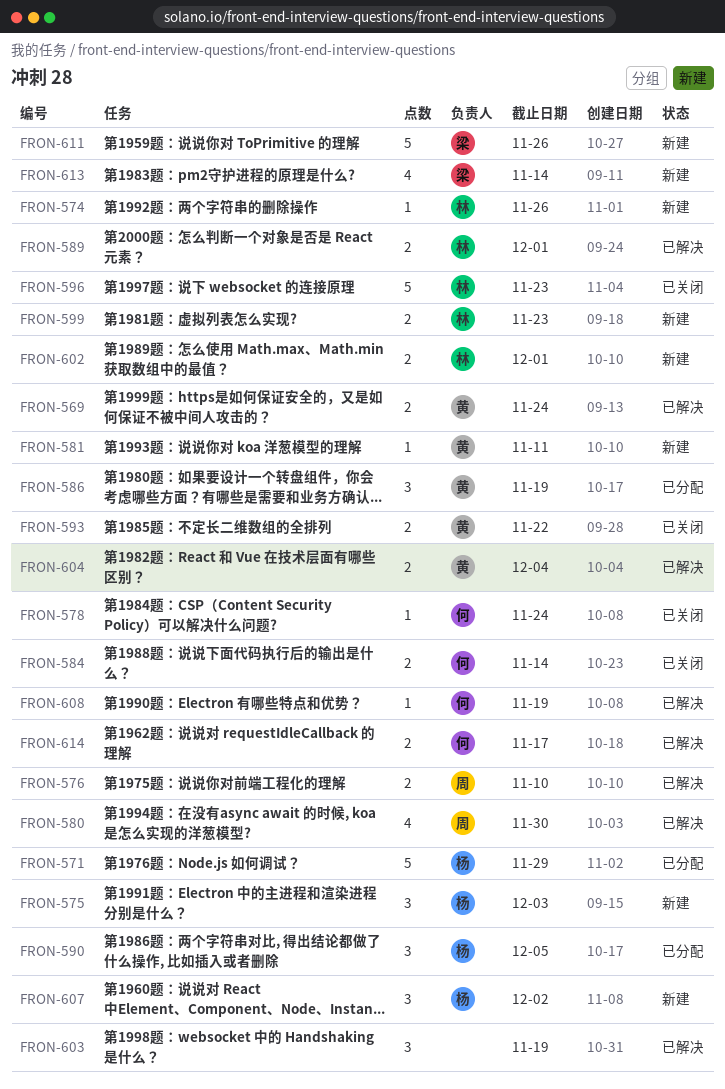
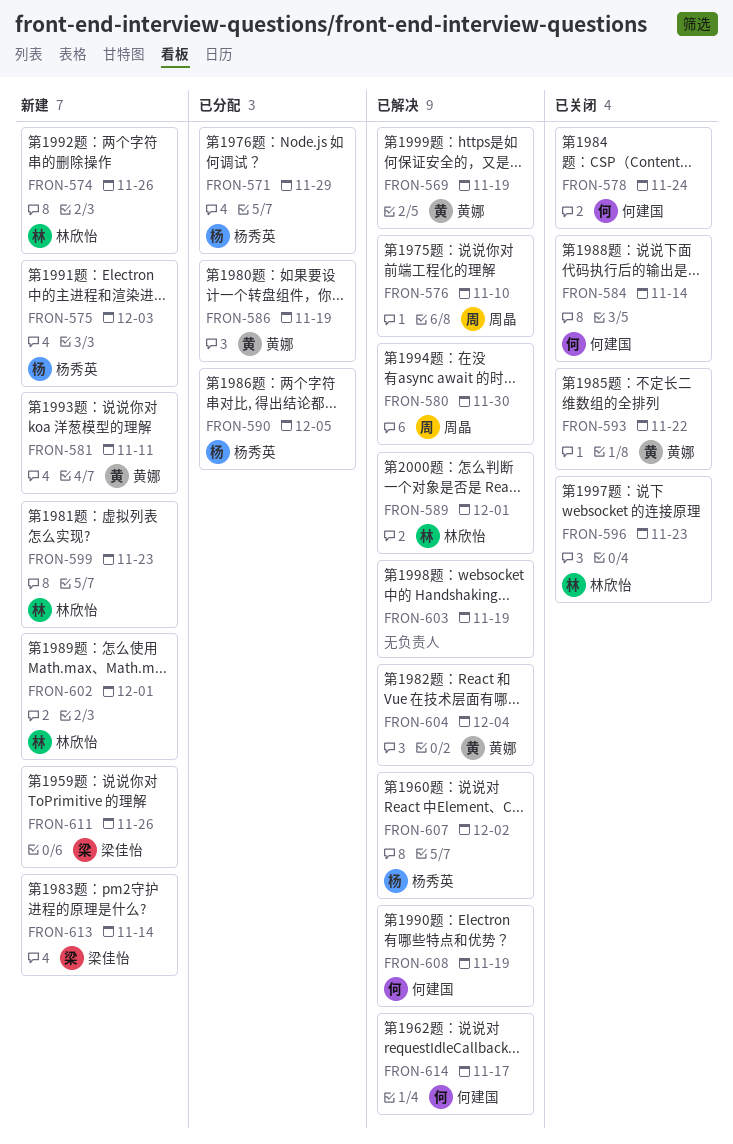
FRON-569, due: Nov 24 -> Nov 19
FRON-607, status: 新建 -> 已解决

